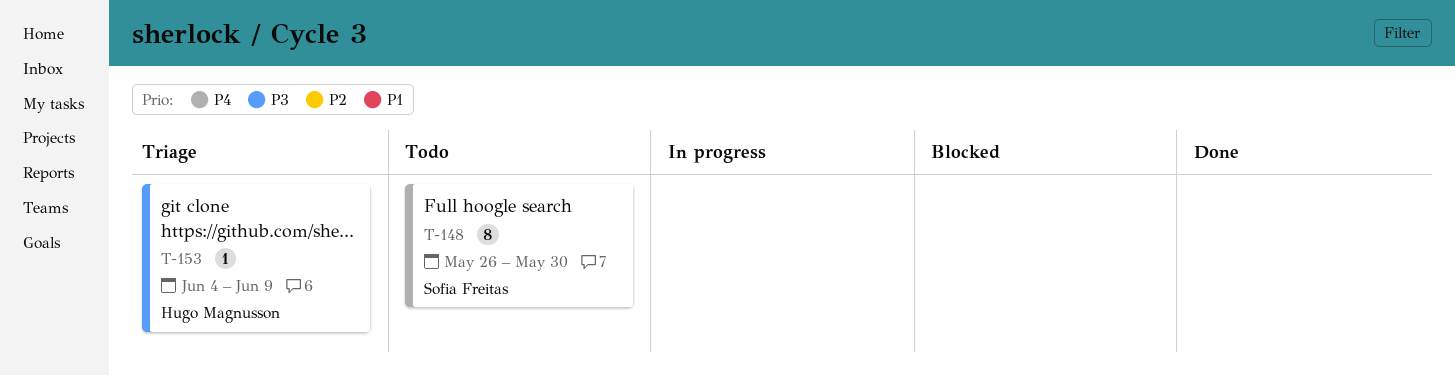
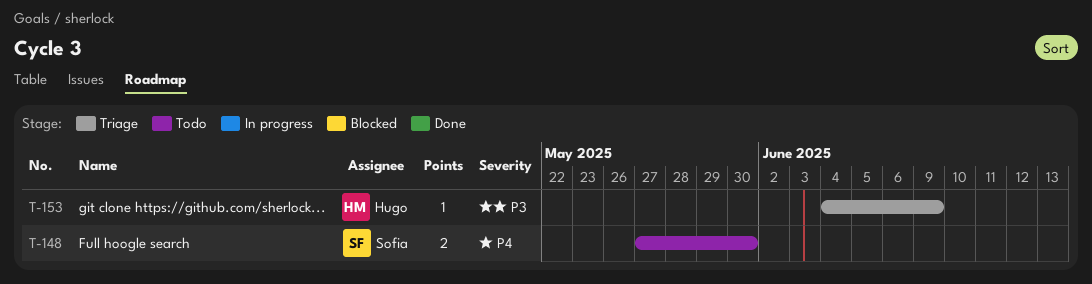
T-148, estimate: 8 -> 2
T-148, start: May 26 -> May 27

